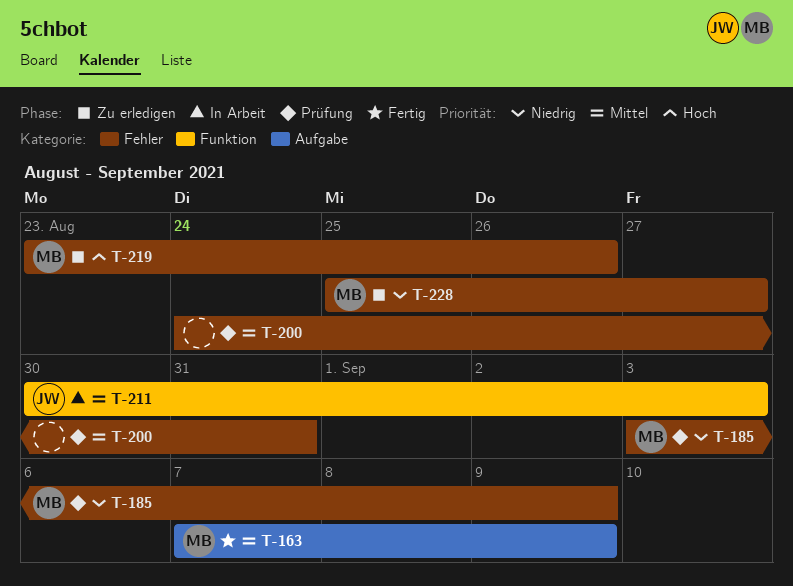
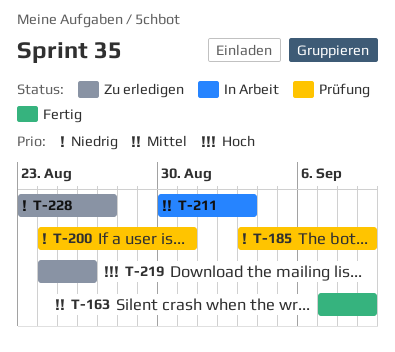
T-200, priority: Mittel -> Niedrig
T-219, start: Aug 23 -> Aug 24
T-228, start: Aug 25 -> Aug 23

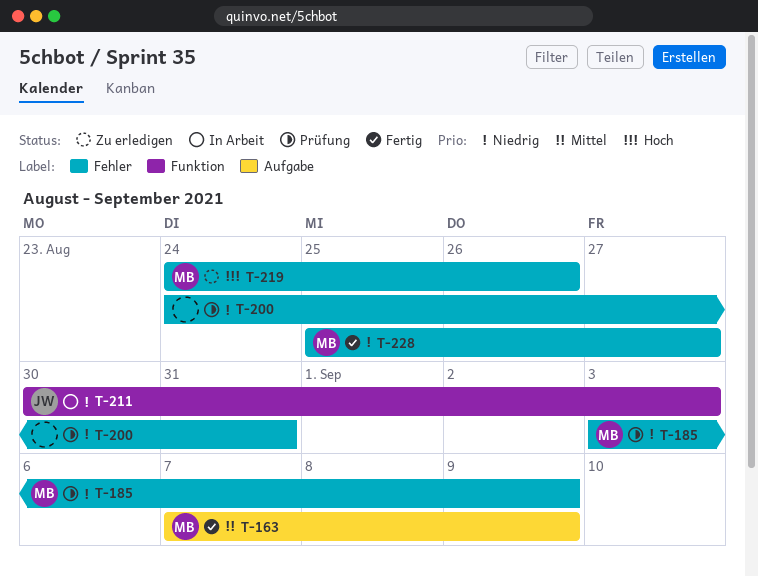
T-211, priority: Mittel -> Niedrig
T-228, status: Zu erledigen -> Fertig
T-228, start: Aug 23 -> Aug 25

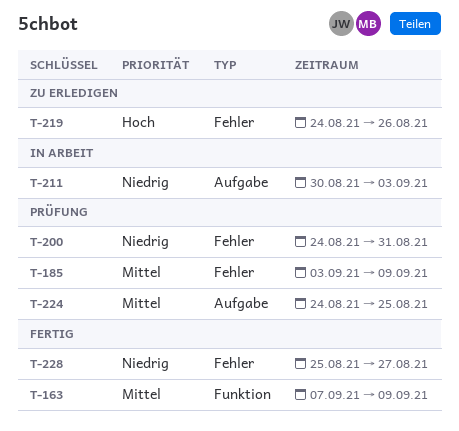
T-163, label: Aufgabe -> Funktion
T-185, priority: Niedrig -> Mittel
T-211, label: Funktion -> Aufgabe
T-224: none -> present

